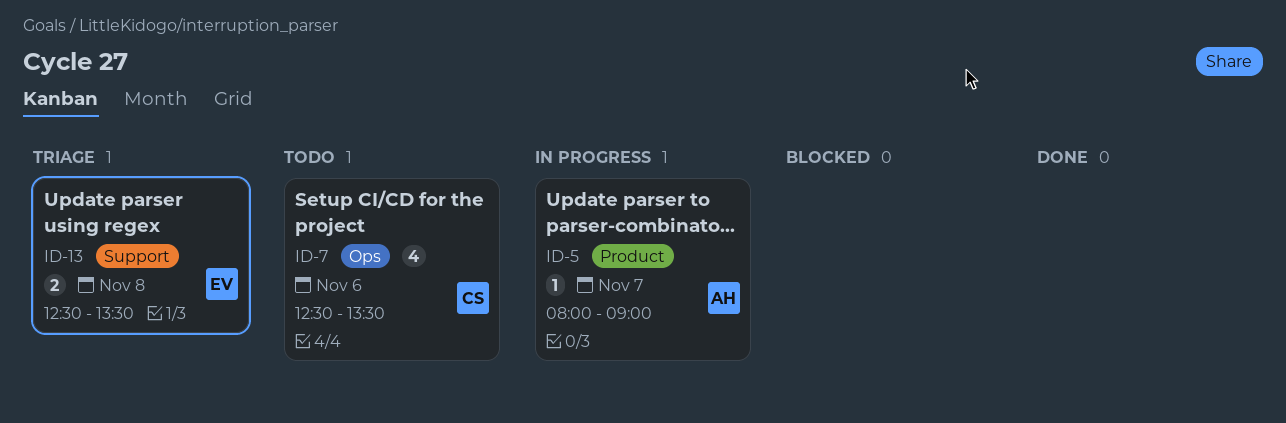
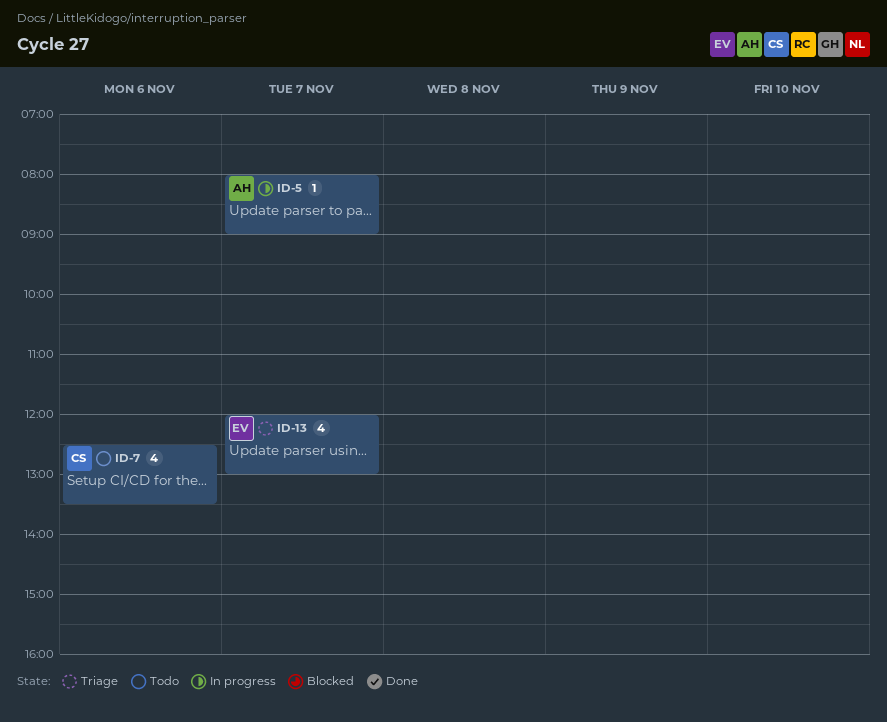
ID-13, estimate: 2 -> 4
ID-13, day: Nov 8 -> Nov 7
ID-13, begins: 12:30 -> 12:00
ID-13, ends: 13:30 -> 13:00

